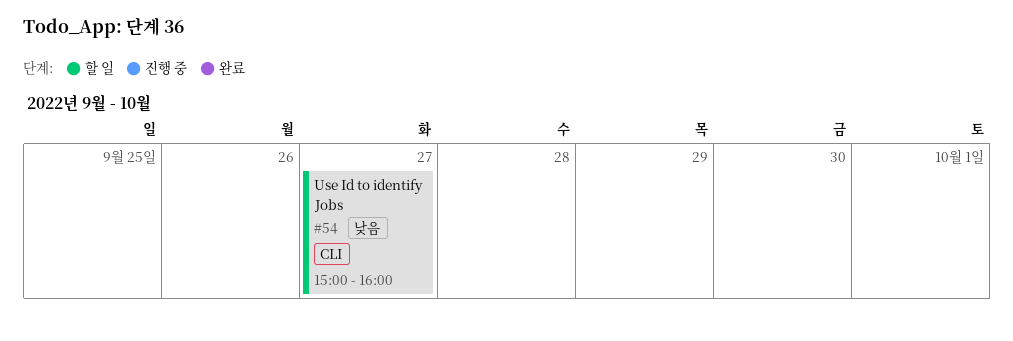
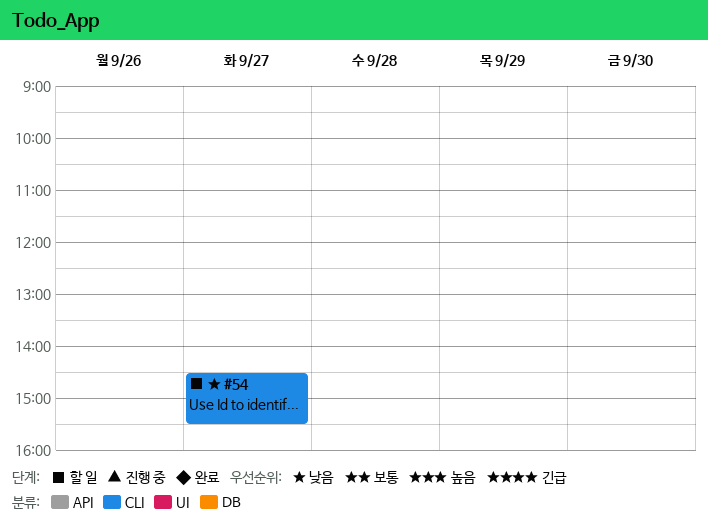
#54, begins: 15:00 -> 14:30
#54, ends: 16:00 -> 15:30

